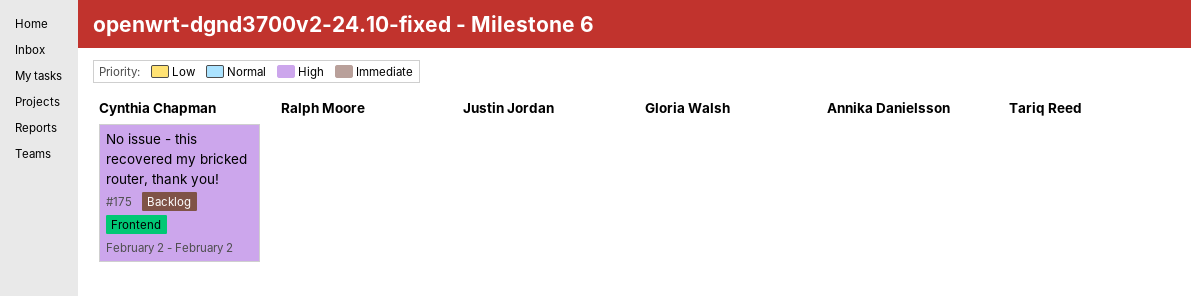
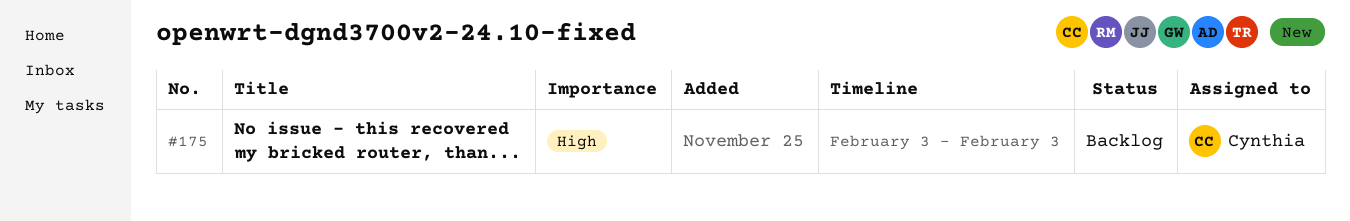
#175, start: Feb 2 -> Feb 3
#175, due: Feb 2 -> Feb 3

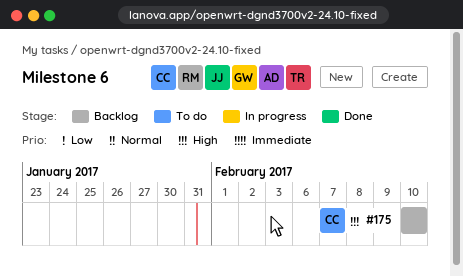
#175, start: Feb 3 -> Feb 10
#175, due: Feb 3 -> Feb 10

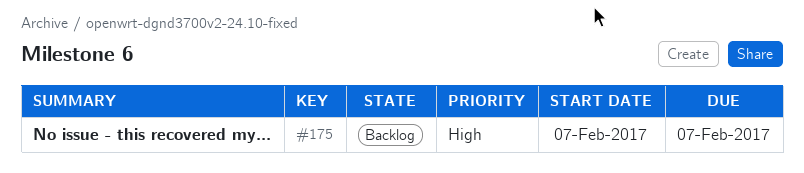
#175, start: Feb 10 -> Feb 7
#175, due: Feb 10 -> Feb 7

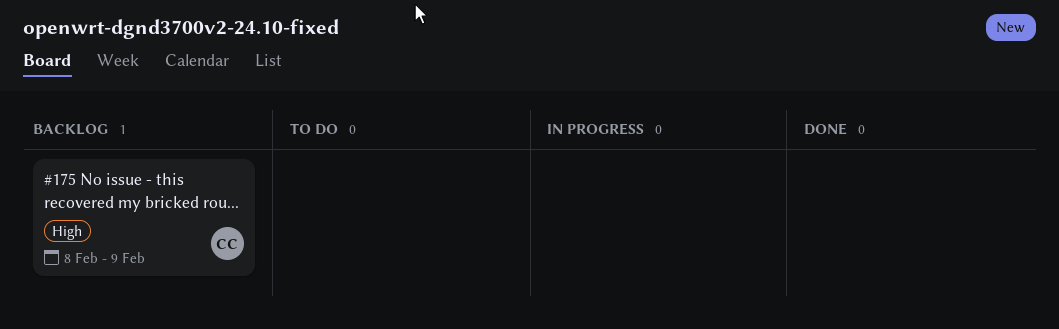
#175, start: Feb 7 -> Feb 8
#175, due: Feb 7 -> Feb 9

